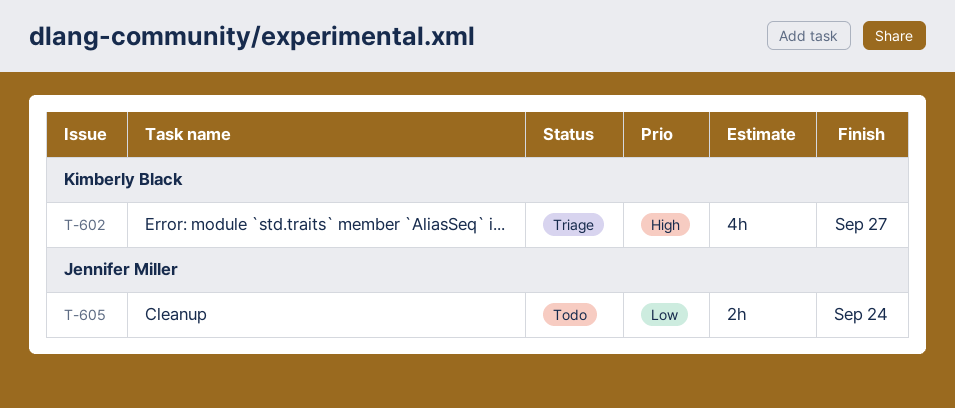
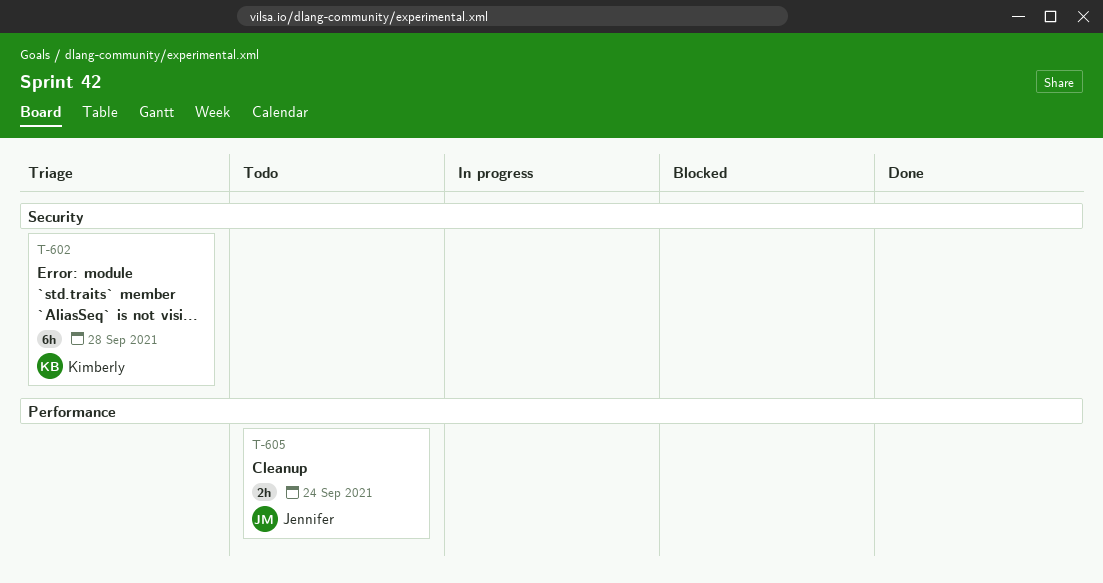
T-602, estimate: 4h -> 6h
T-602, due: Sep 27 -> Sep 28

